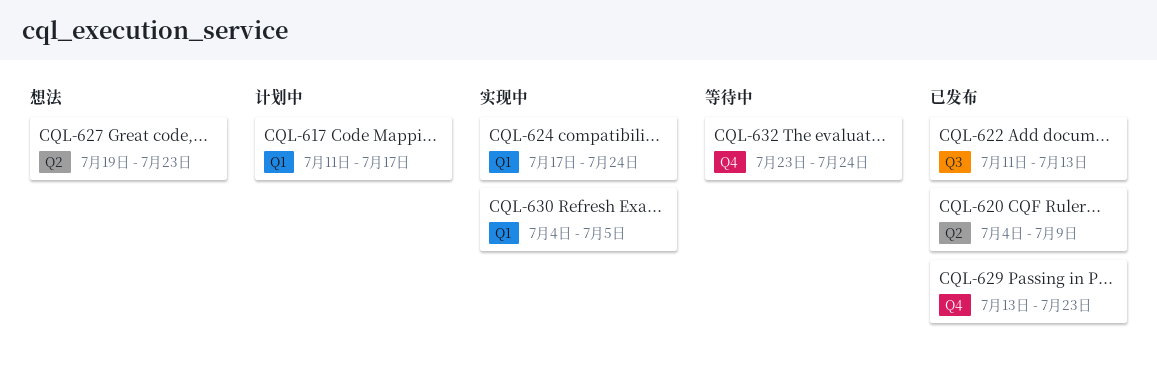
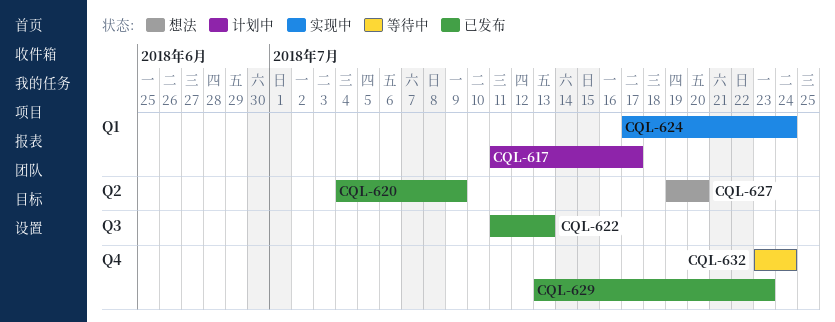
CQL-627, due: Jul 23 -> Jul 20
CQL-630: present -> none

